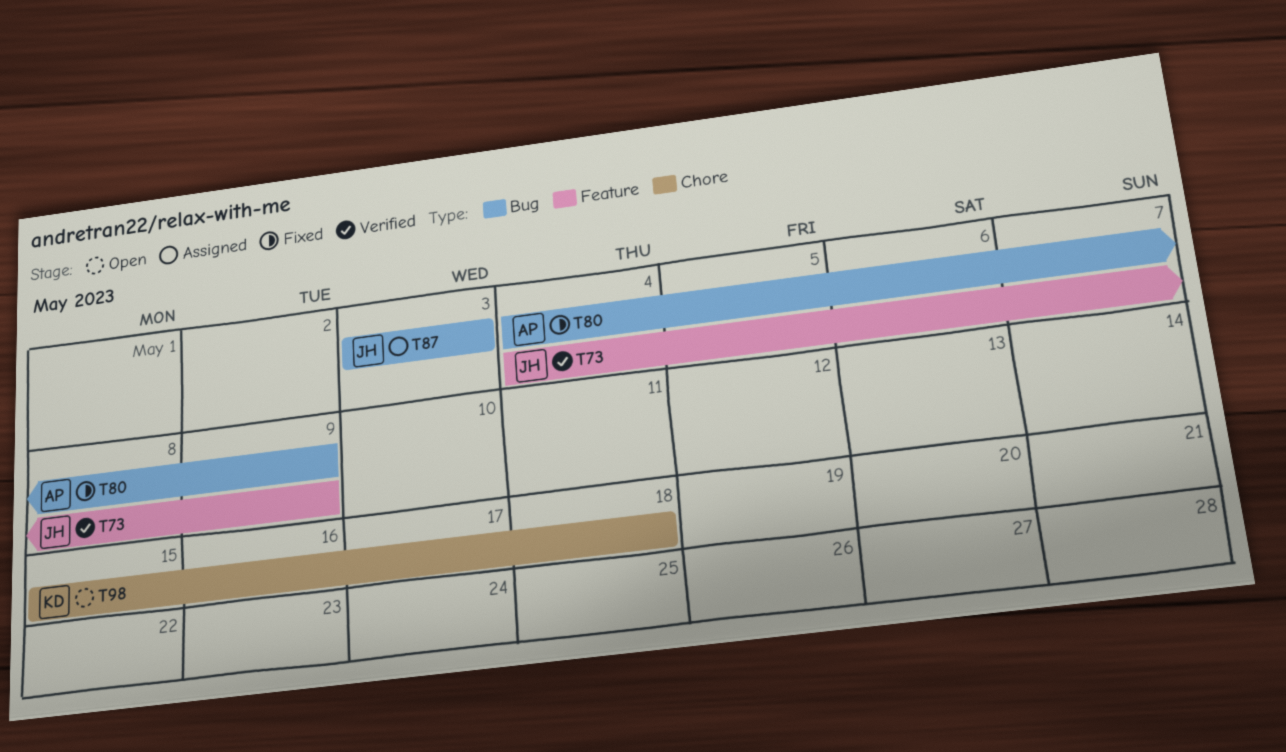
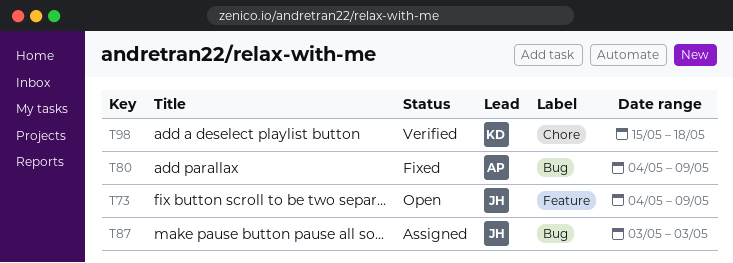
T73, status: Verified -> Open
T98, status: Open -> Verified

